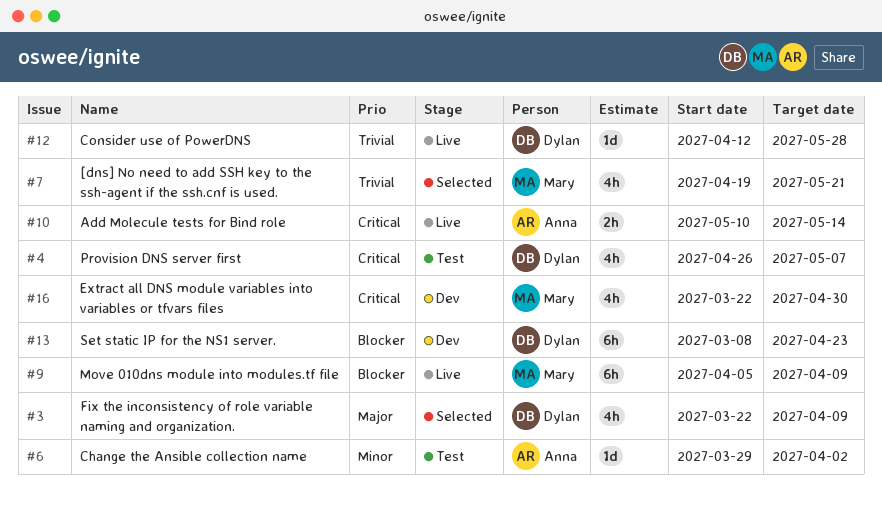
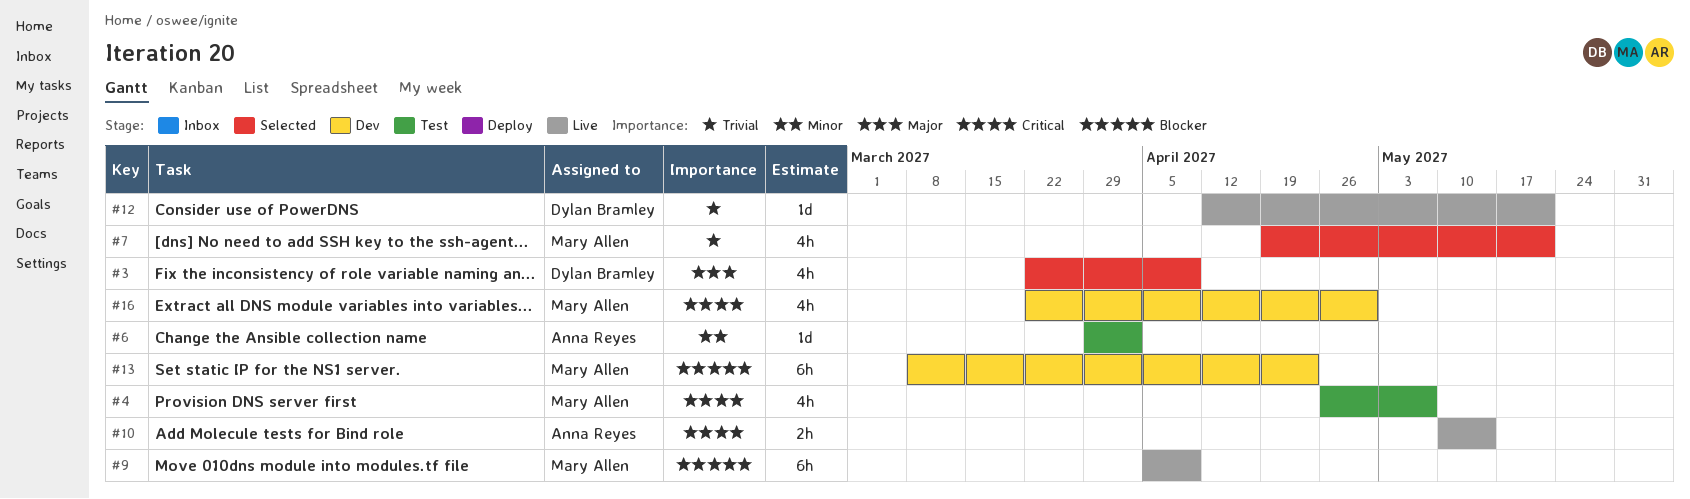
#4, owner: Dylan Bramley -> Mary Allen
#12, due: May 28 -> May 21
#13, owner: Dylan Bramley -> Mary Allen

